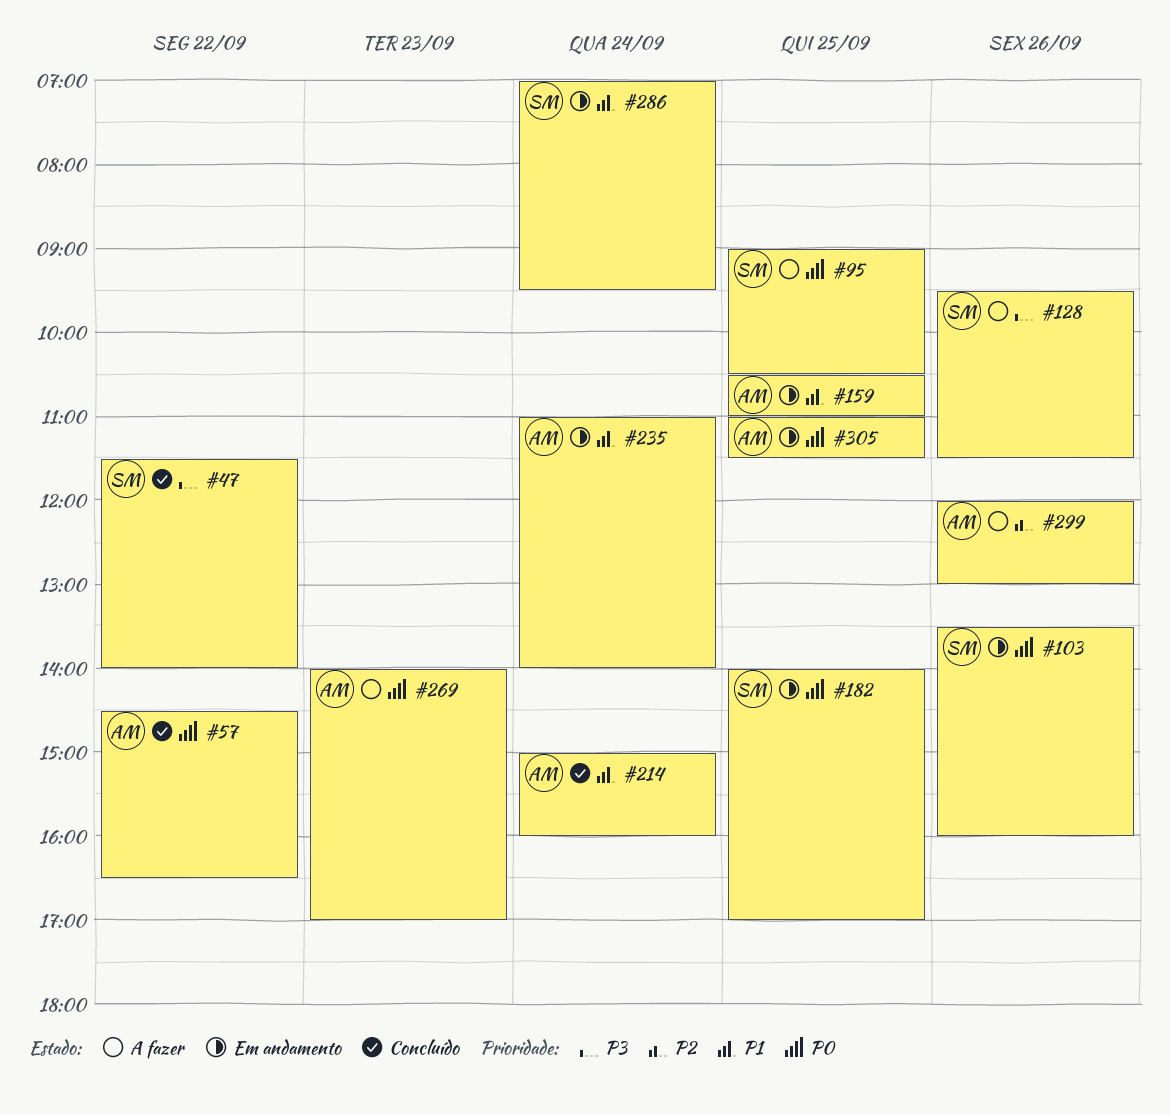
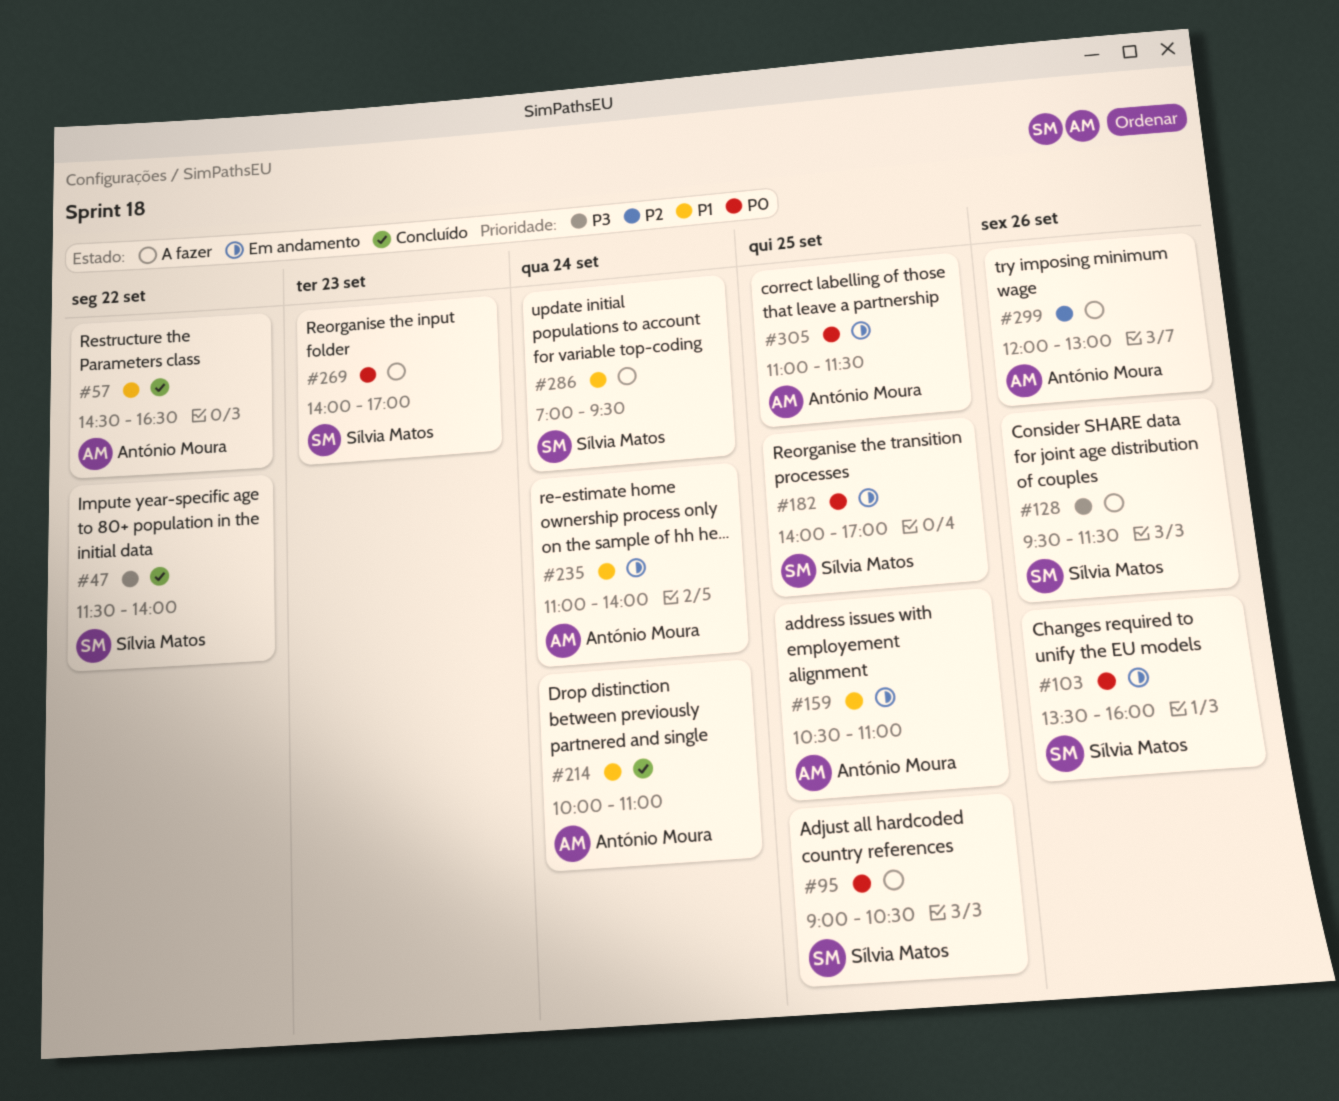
#57, priority: P0 -> P1
#214, begins: 15:00 -> 10:00
#214, ends: 16:00 -> 11:00
#269, owner: António Moura -> Sílvia Matos
#286, status: Em andamento -> A fazer

